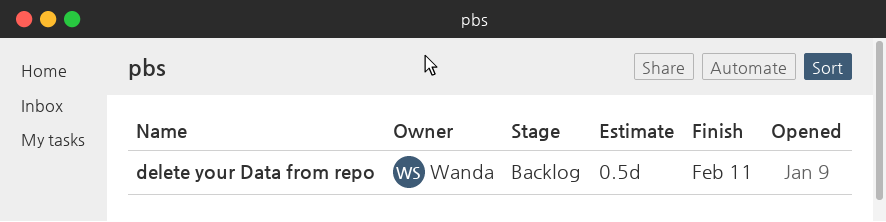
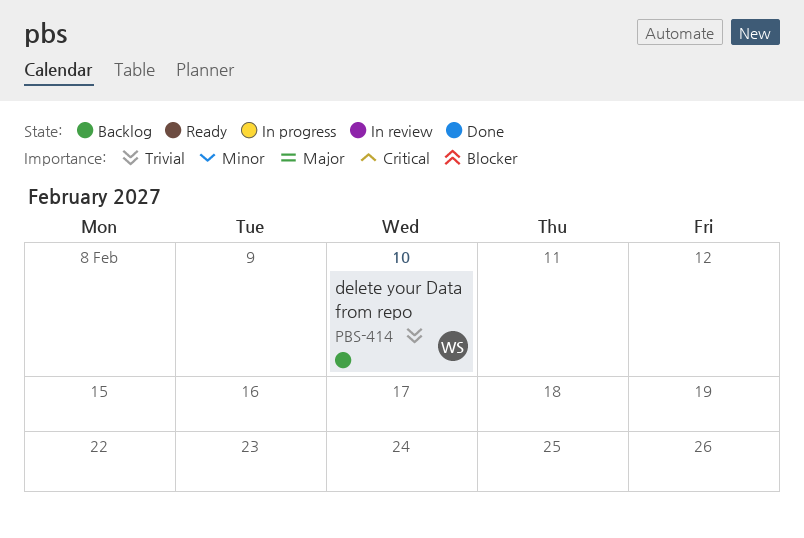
delete your Data from repo, due: Feb 11 -> Feb 10

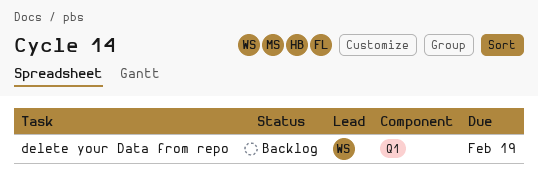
delete your Data from repo, due: Feb 10 -> Feb 19

